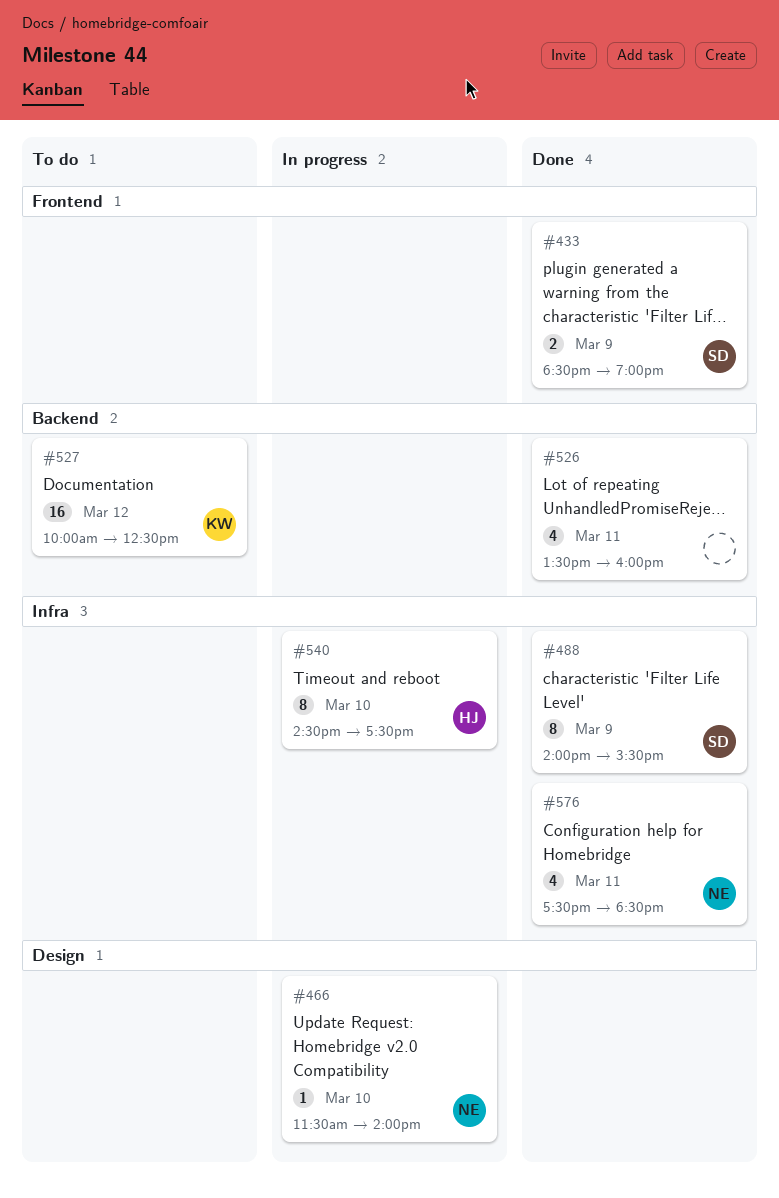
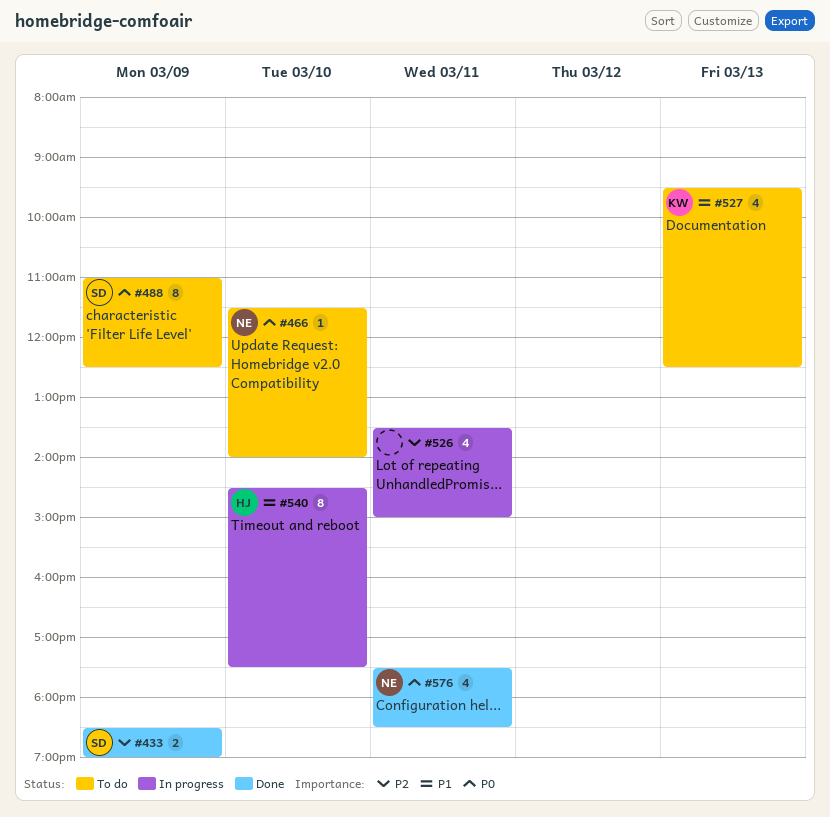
#466, status: In progress -> To do
#488, status: Done -> To do
#488, begins: 14:00 -> 11:00
#488, ends: 15:30 -> 12:30
#526, status: Done -> In progress
#526, ends: 16:00 -> 15:00
#527, estimate: 16 -> 4
#527, day: Mar 12 -> Mar 13
#527, begins: 10:00 -> 09:30

